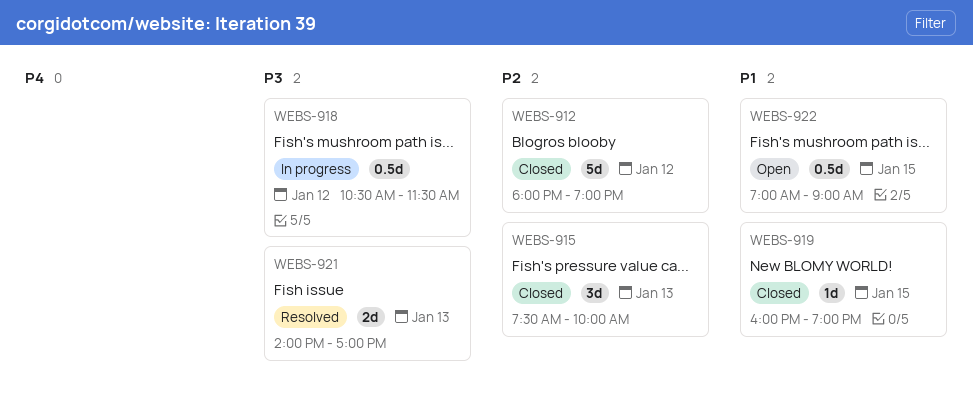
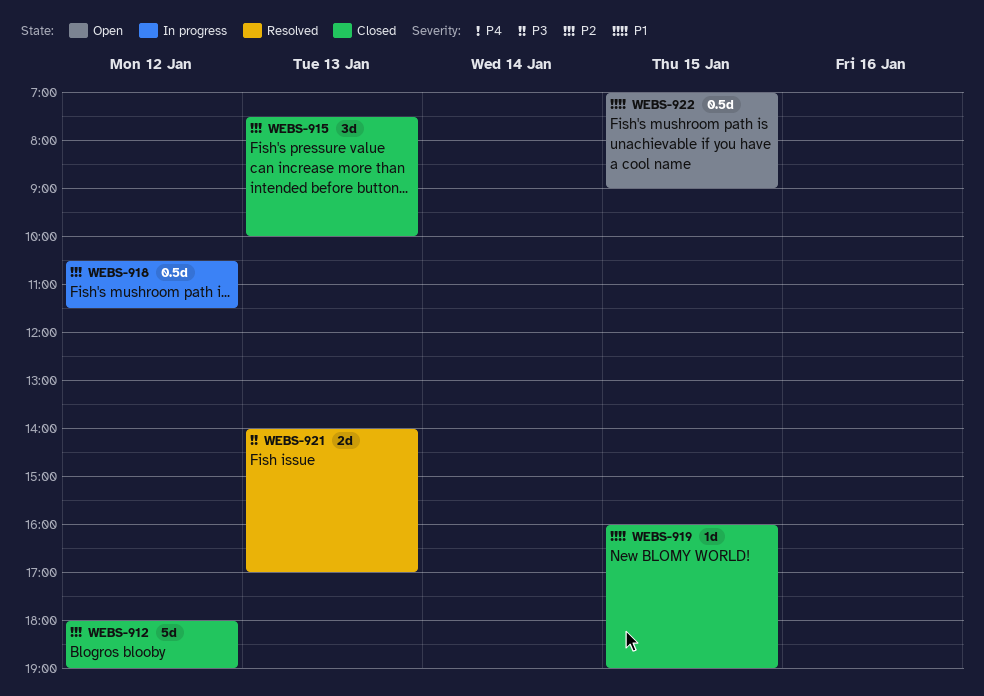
WEBS-918, priority: P3 -> P2

